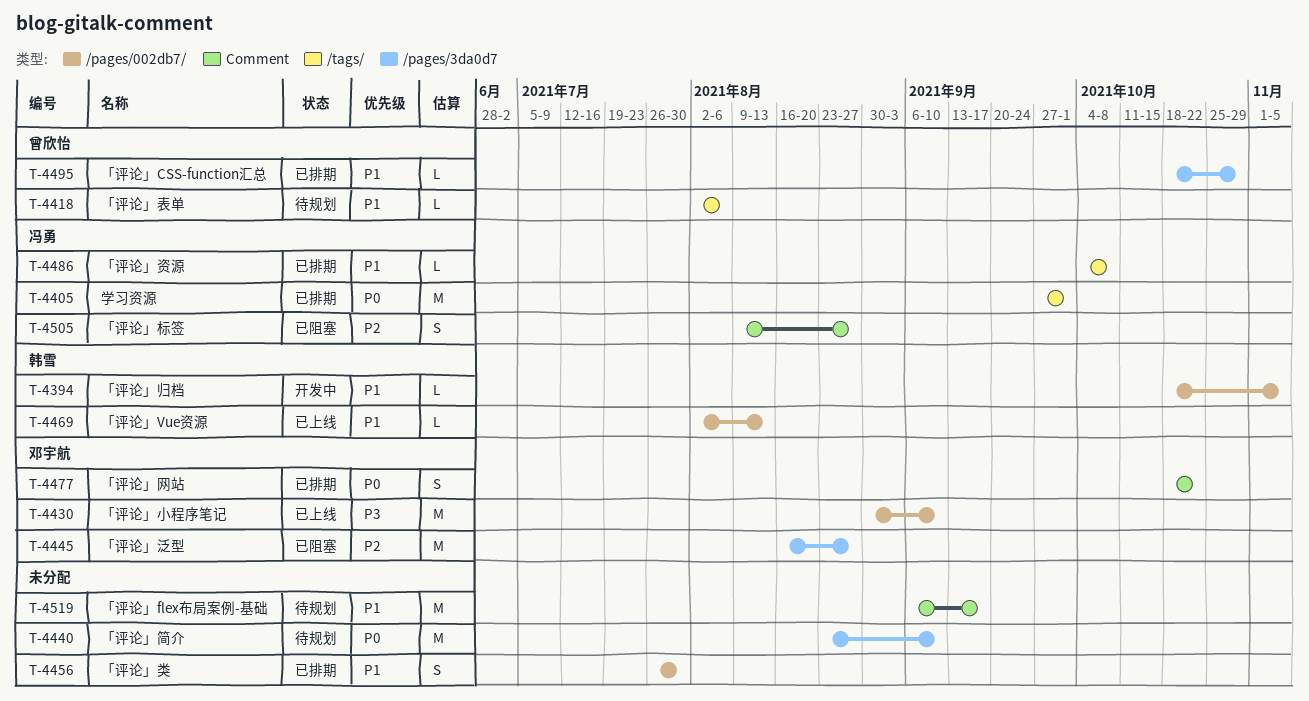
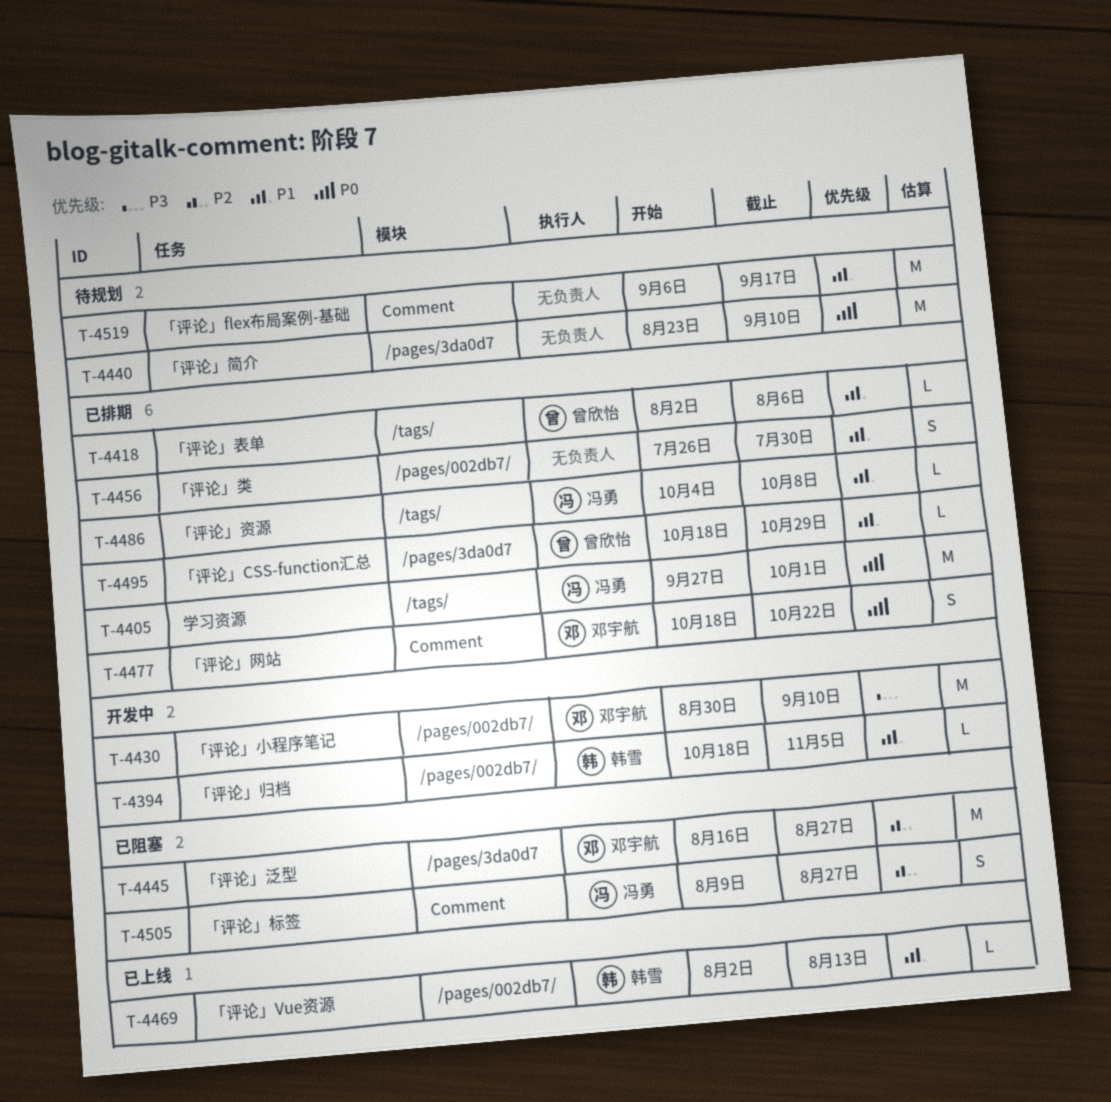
T-4418, status: 待规划 -> 已排期
T-4430, status: 已上线 -> 开发中

